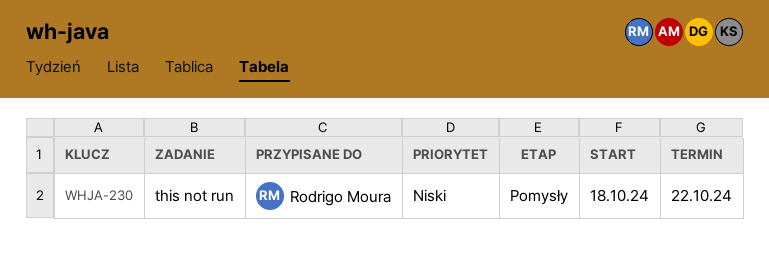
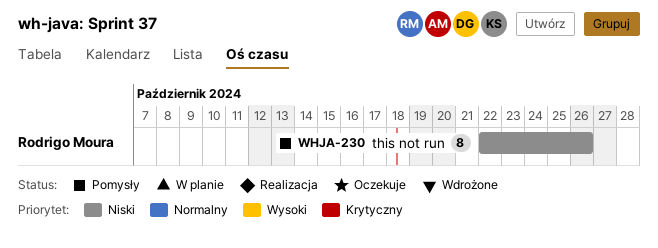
WHJA-230, start: Oct 18 -> Oct 22
WHJA-230, due: Oct 22 -> Oct 26

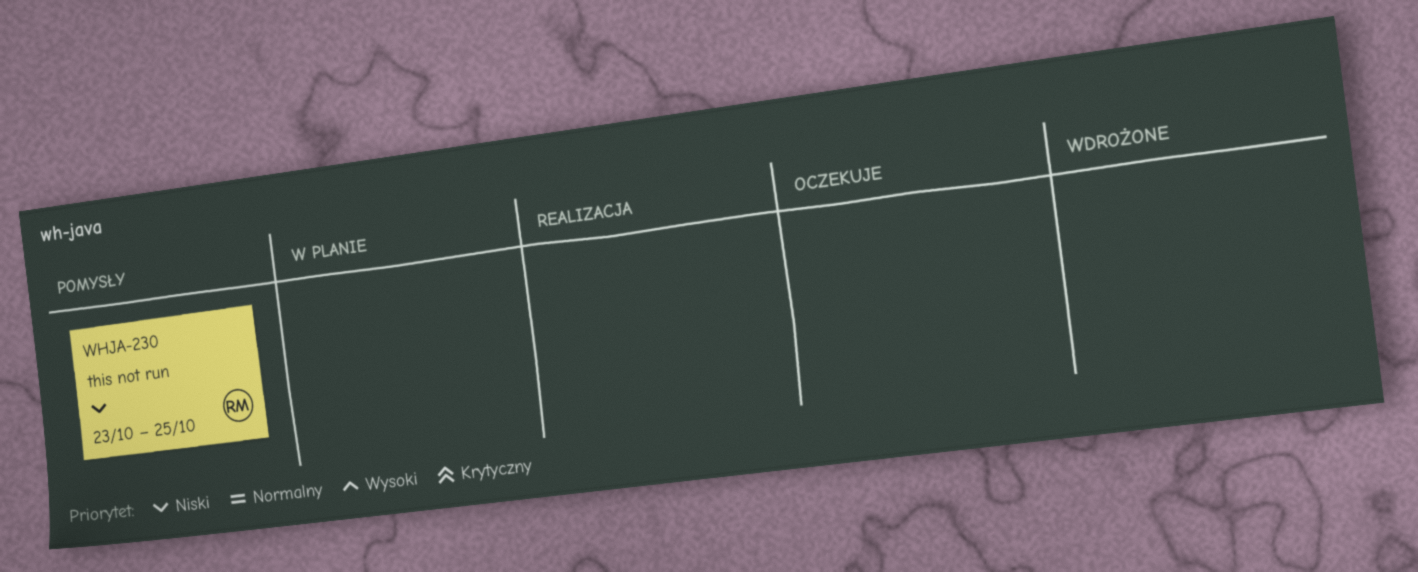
WHJA-230, start: Oct 22 -> Oct 23
WHJA-230, due: Oct 26 -> Oct 25

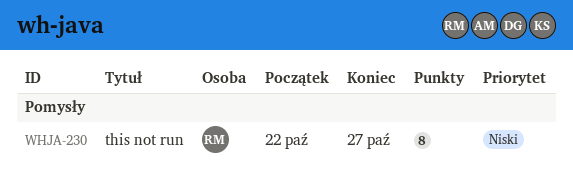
WHJA-230, start: Oct 23 -> Oct 22
WHJA-230, due: Oct 25 -> Oct 27

